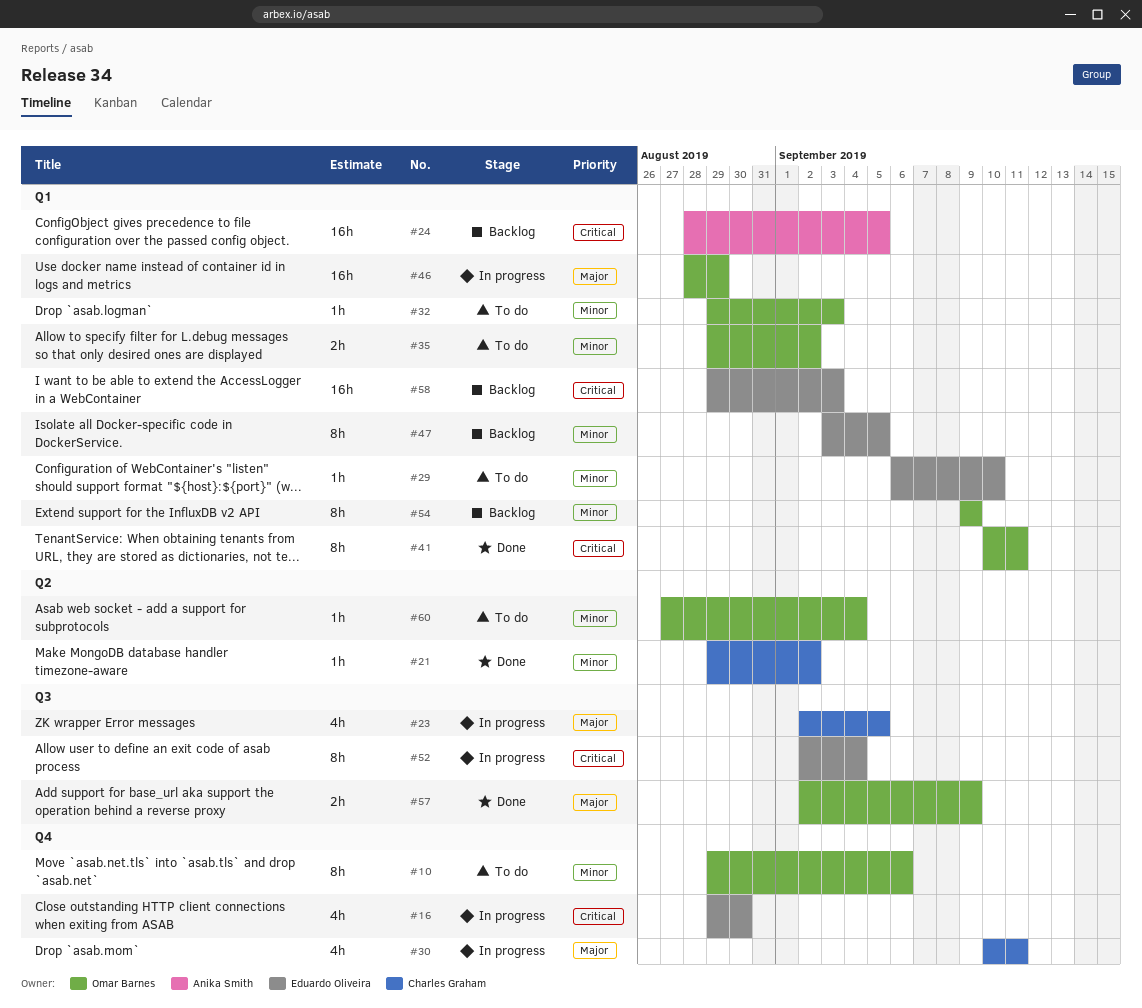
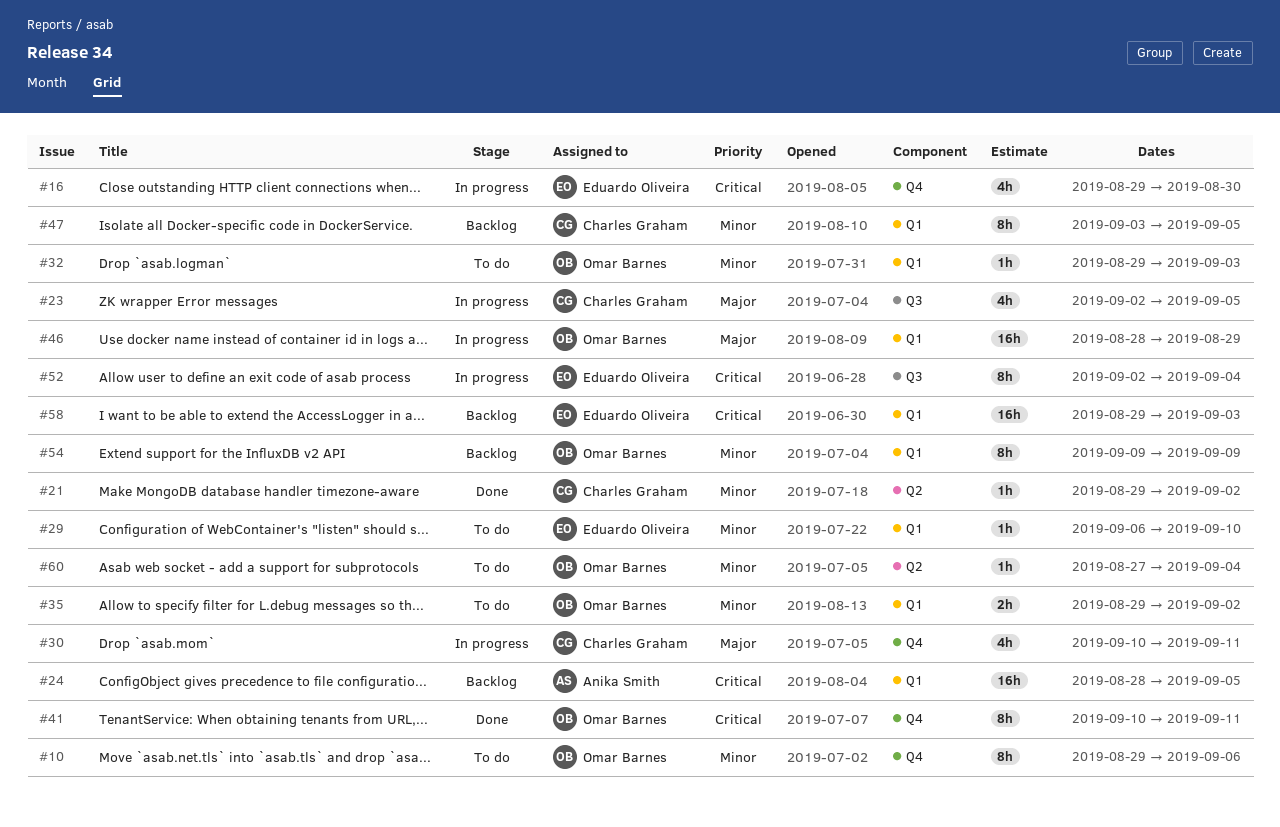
#41, label: Q1 -> Q4
#47, owner: Eduardo Oliveira -> Charles Graham
#57: present -> none

